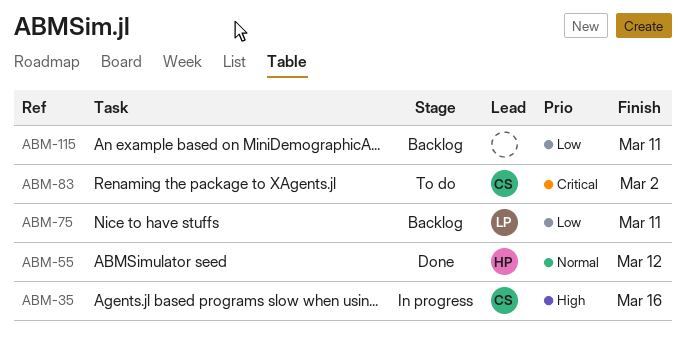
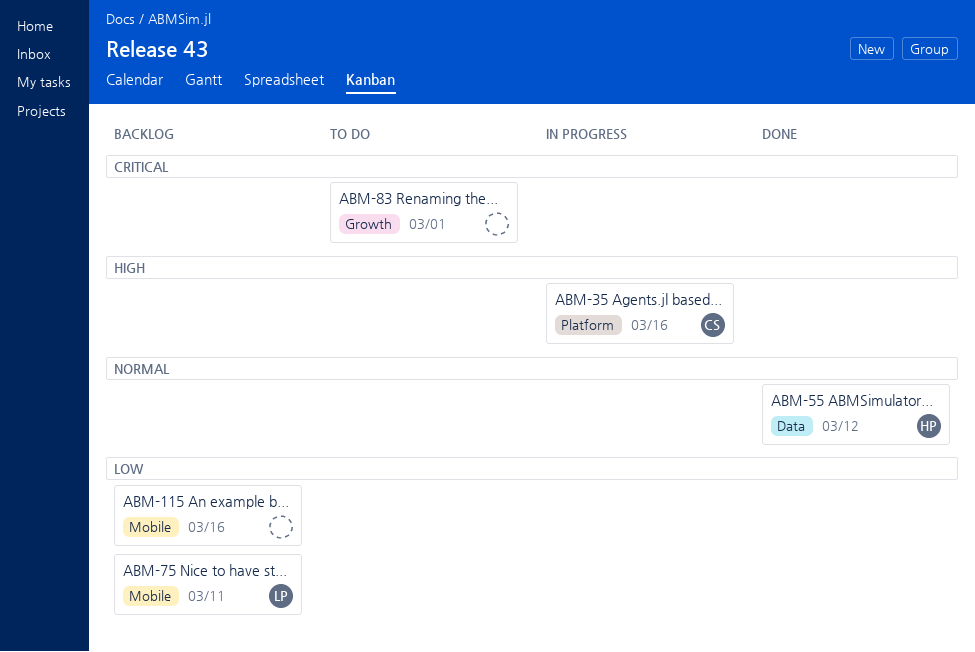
ABM-83, owner: CS -> none
ABM-83, due: Mar 2 -> Mar 1
ABM-115, due: Mar 11 -> Mar 16

